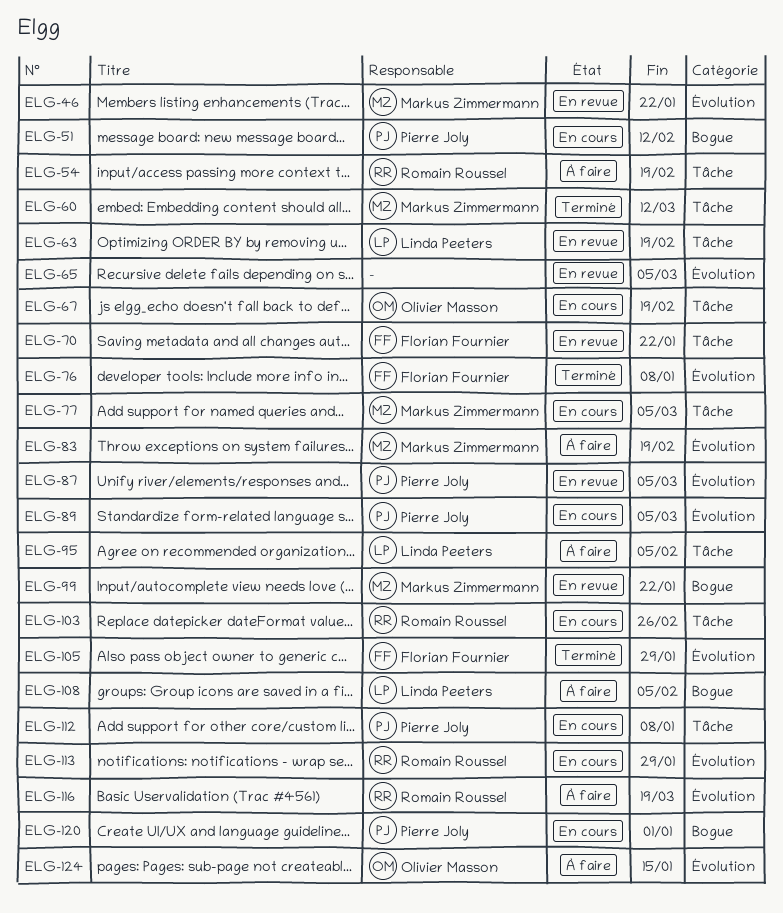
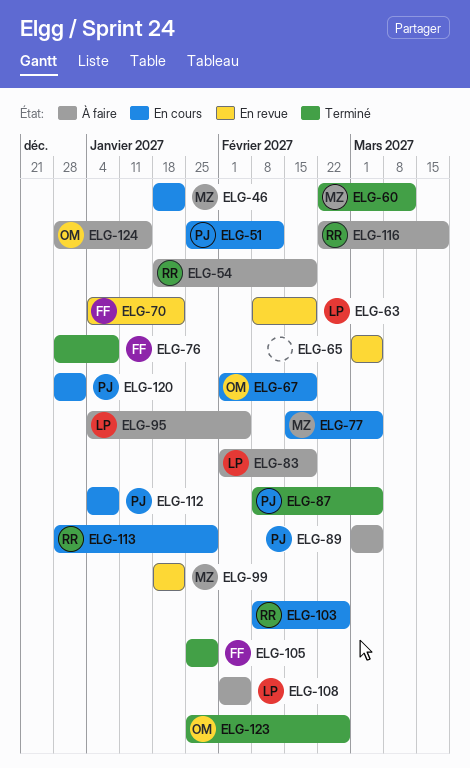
ELG-46, status: En revue -> En cours
ELG-83, owner: Markus Zimmermann -> Linda Peeters
ELG-87, status: En revue -> Terminé
ELG-89, status: En cours -> À faire
ELG-123: none -> present

